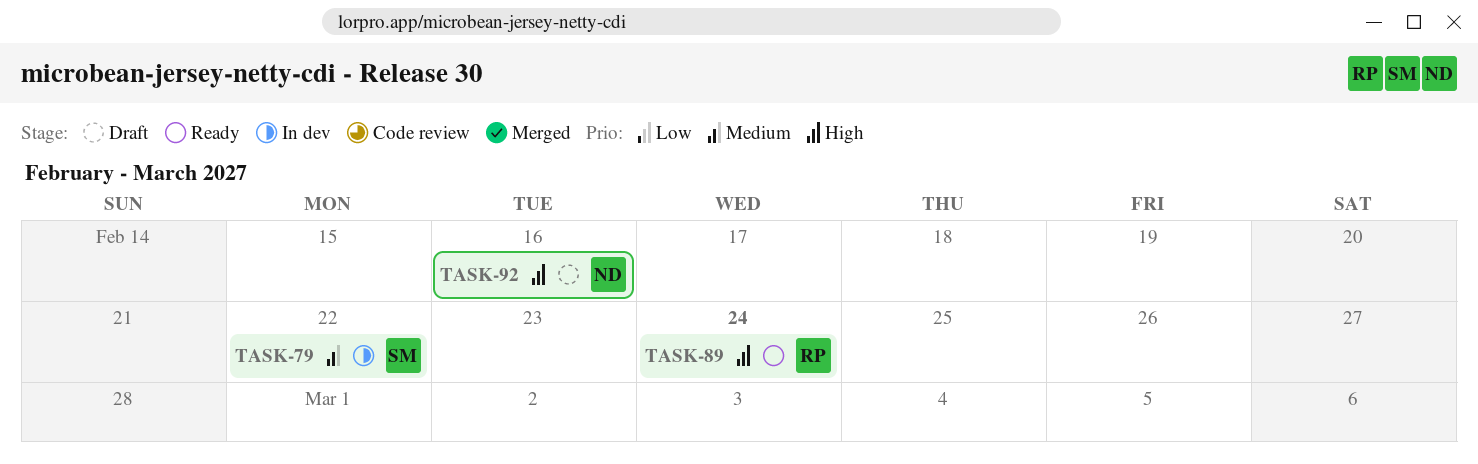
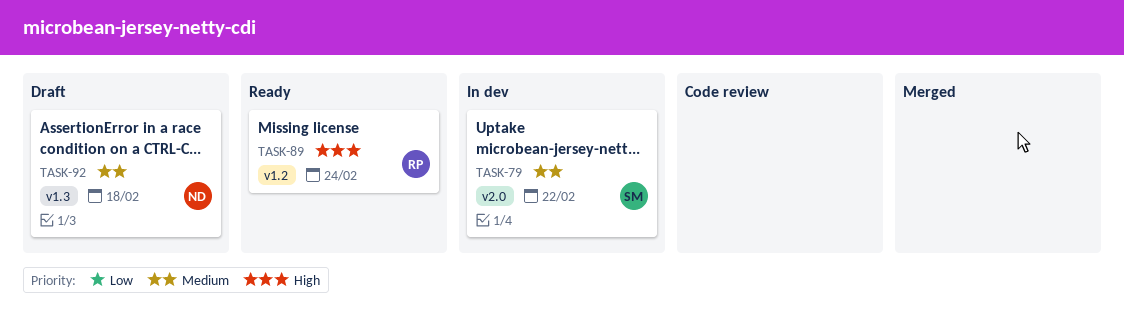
TASK-92, priority: High -> Medium
TASK-92, due: Feb 16 -> Feb 18

